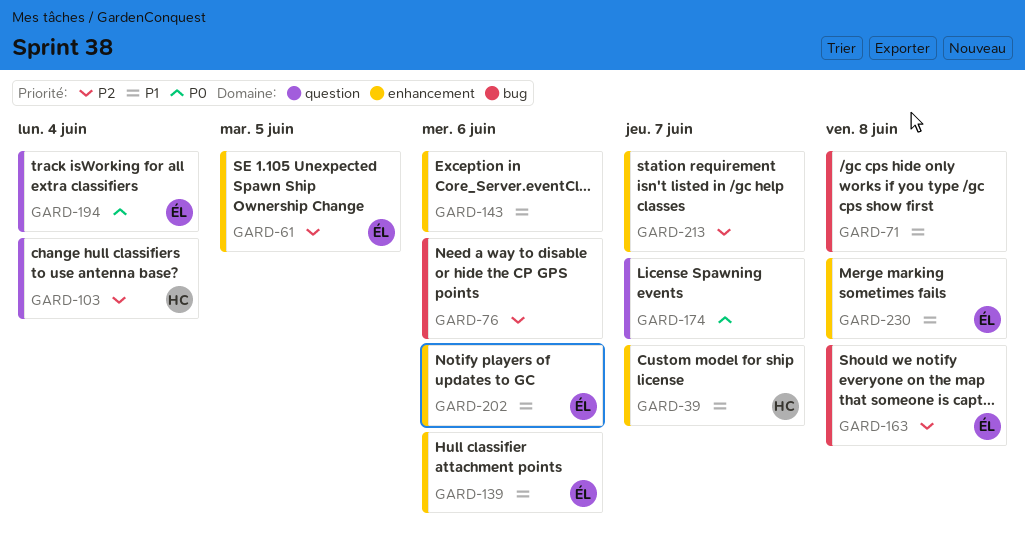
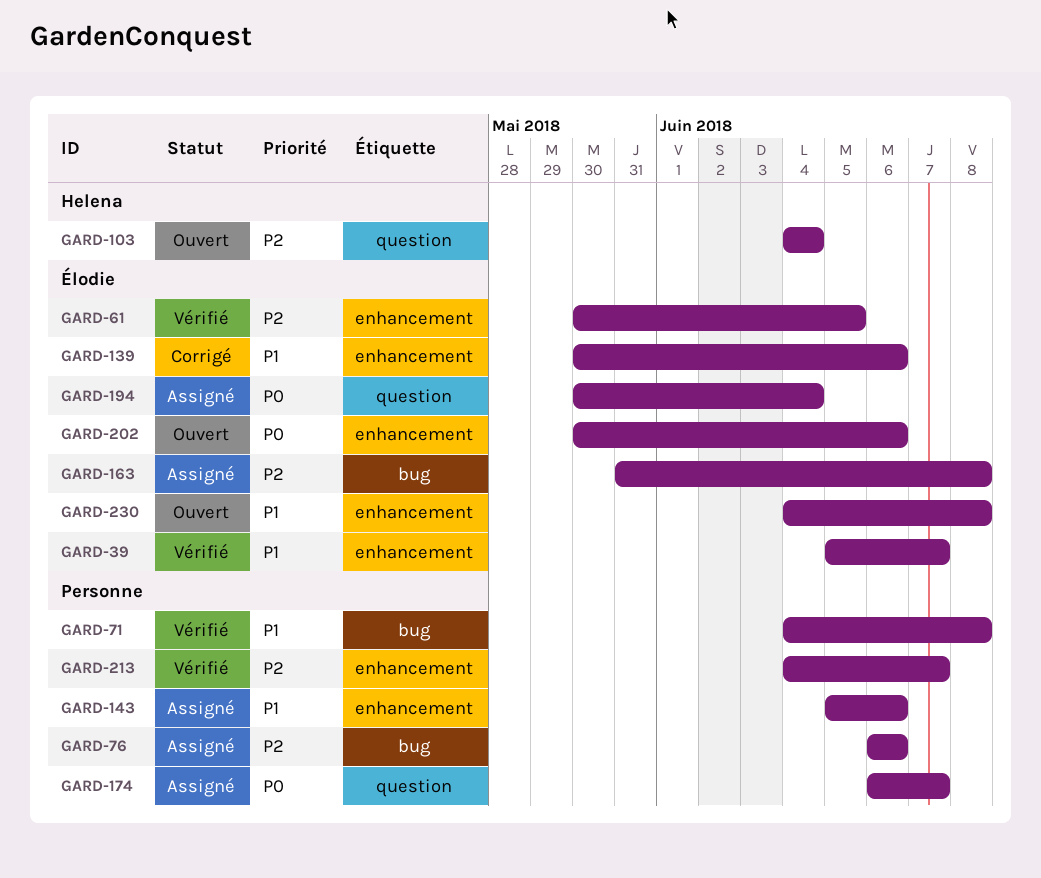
GARD-39, owner: Helena -> Élodie
GARD-202, priority: P1 -> P0

